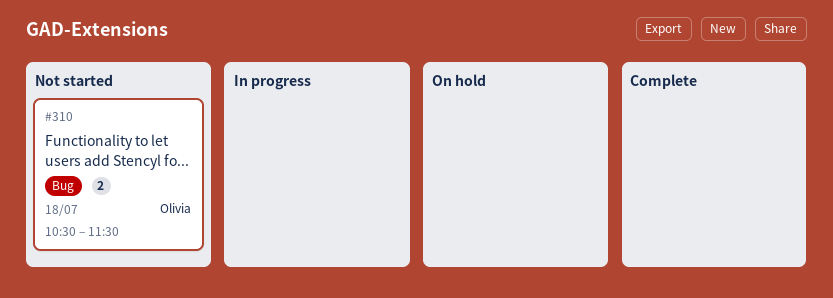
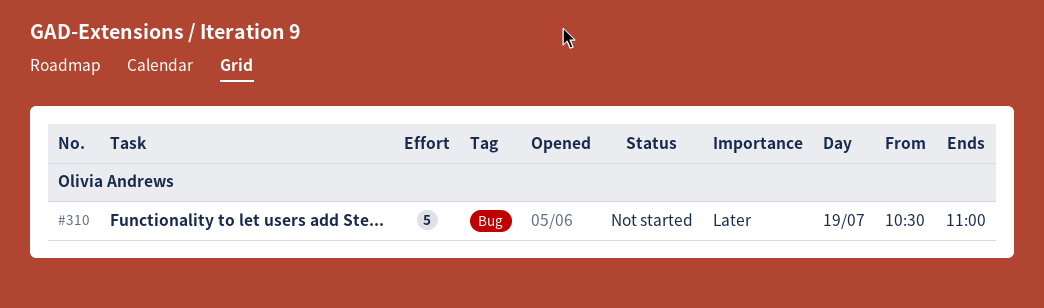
#310, estimate: 2 -> 5
#310, day: Jul 18 -> Jul 19
#310, ends: 11:30 -> 11:00

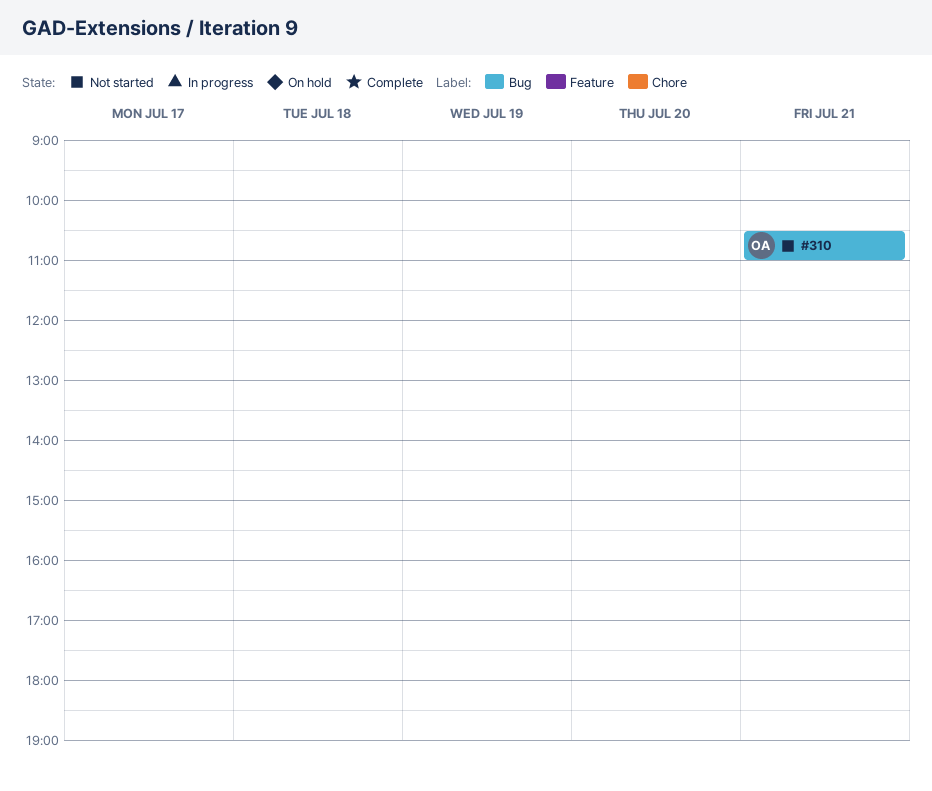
#310, day: Jul 19 -> Jul 21

